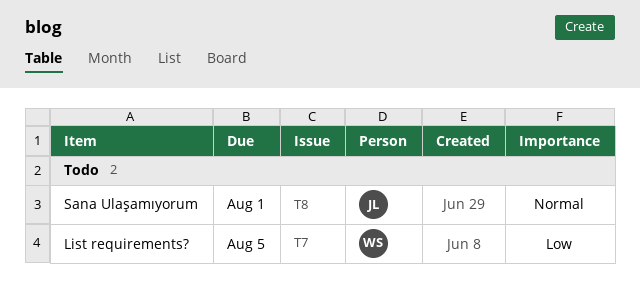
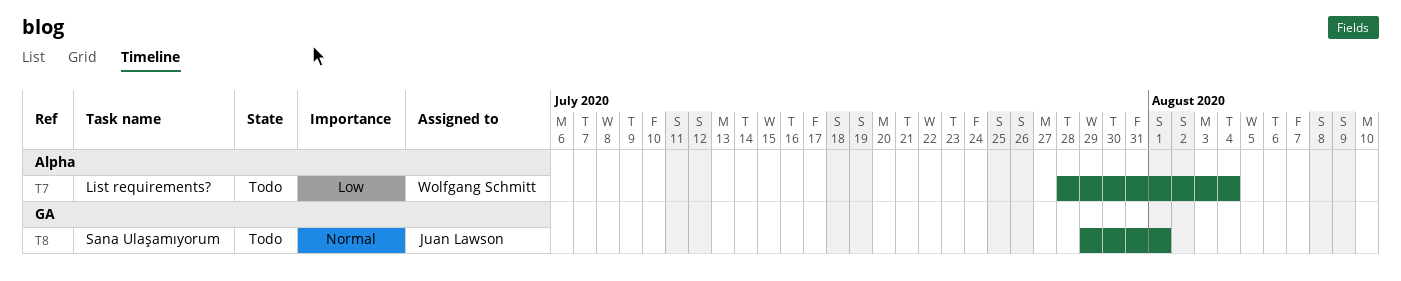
T7, due: Aug 5 -> Aug 4

